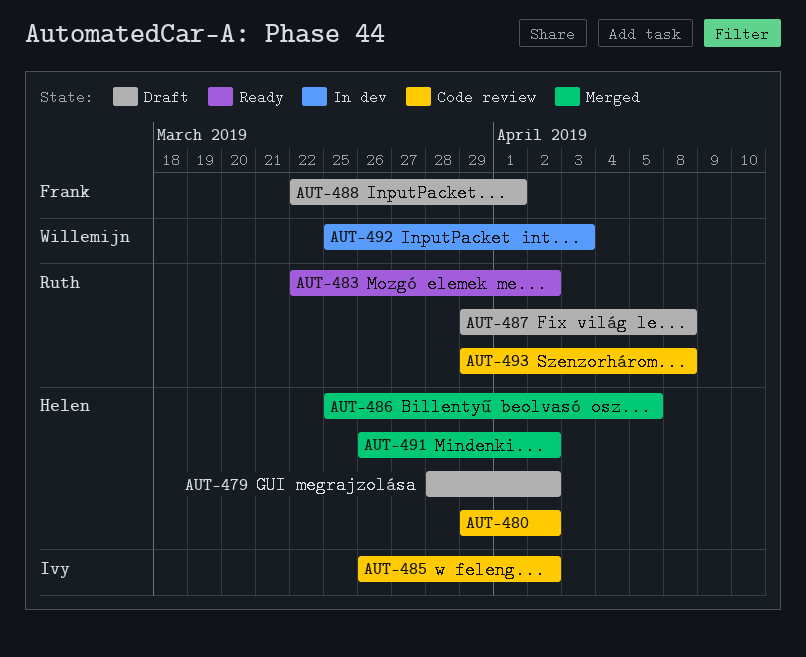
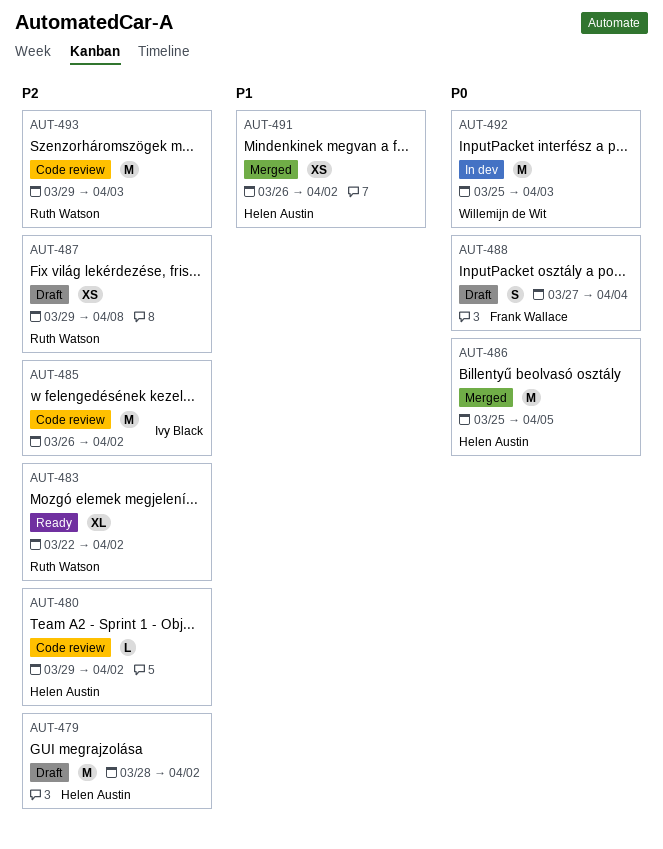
AUT-488, start: Mar 22 -> Mar 27
AUT-488, due: Apr 1 -> Apr 4
AUT-493, due: Apr 8 -> Apr 3

